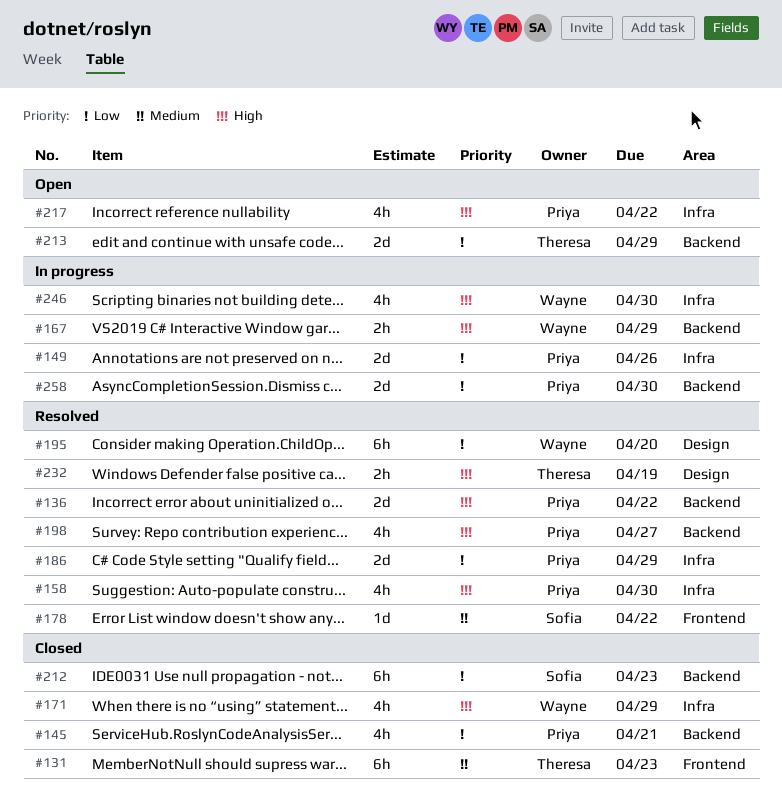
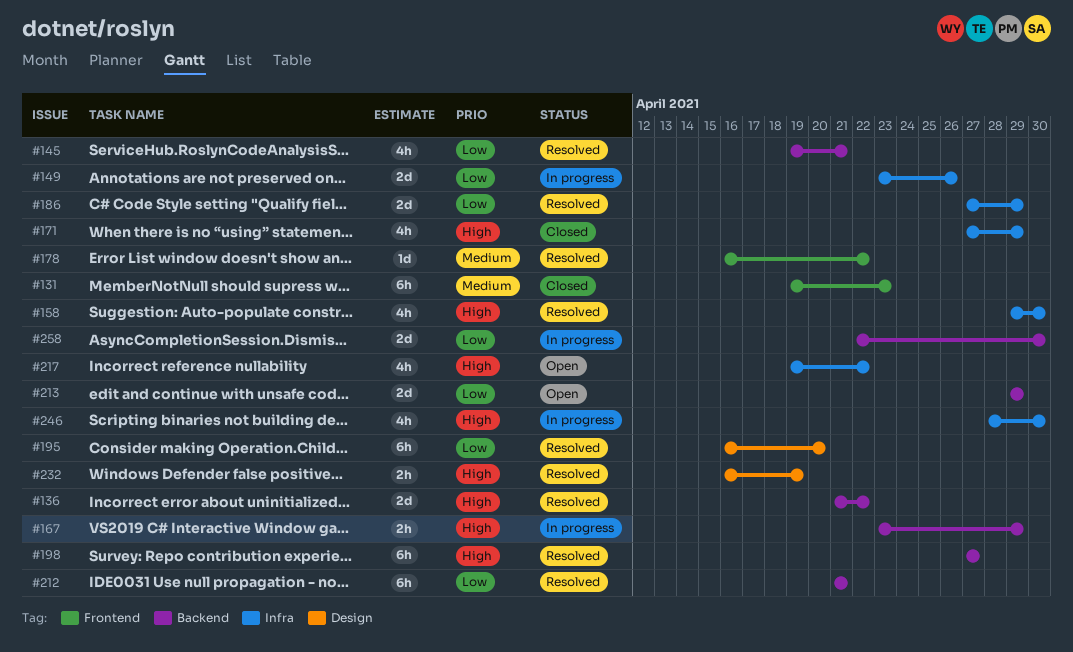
#145, status: Closed -> Resolved
#198, estimate: 4h -> 6h
#212, status: Closed -> Resolved
#212, due: Apr 23 -> Apr 21

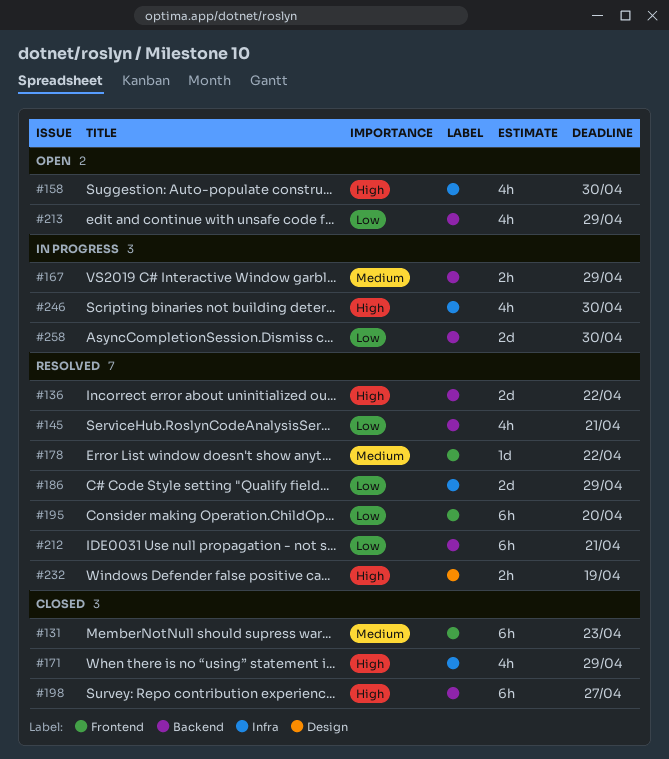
#149: present -> none
#158, status: Resolved -> Open
#167, priority: High -> Medium
#195, label: Design -> Frontend
#198, status: Resolved -> Closed
#213, estimate: 2d -> 4h
#217: present -> none

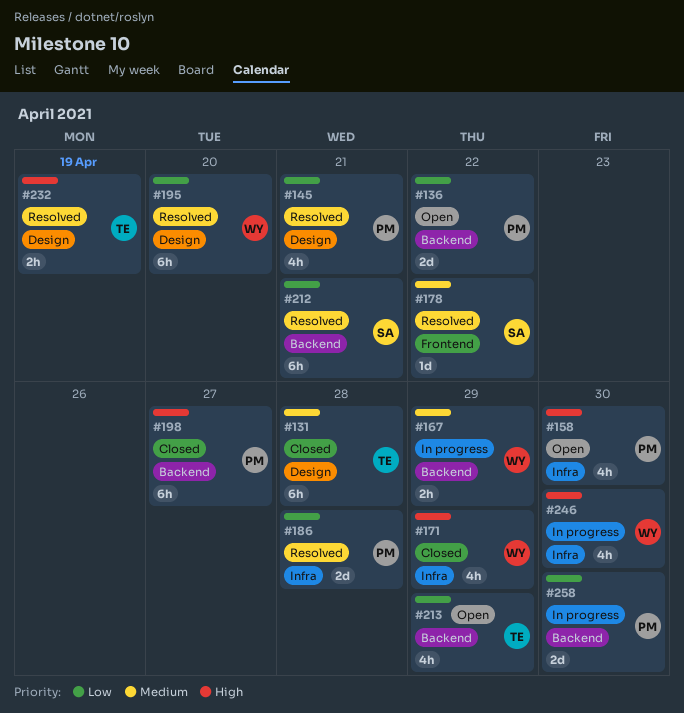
#131, label: Frontend -> Design
#131, due: Apr 23 -> Apr 28
#136, status: Resolved -> Open
#136, priority: High -> Low
#145, label: Backend -> Design
#186, due: Apr 29 -> Apr 28
#195, label: Frontend -> Design

